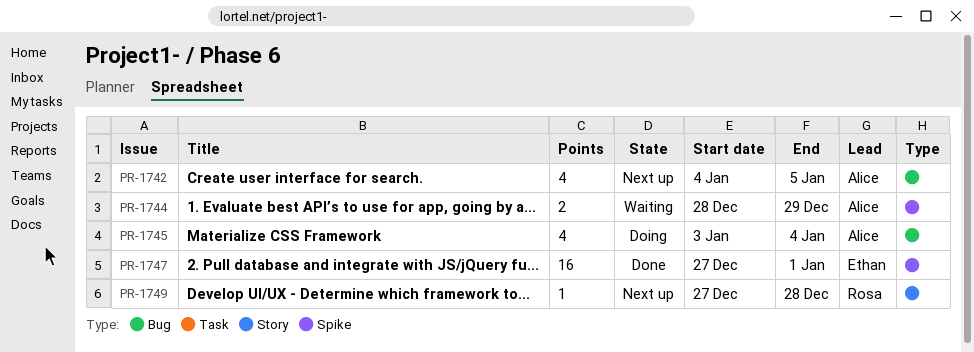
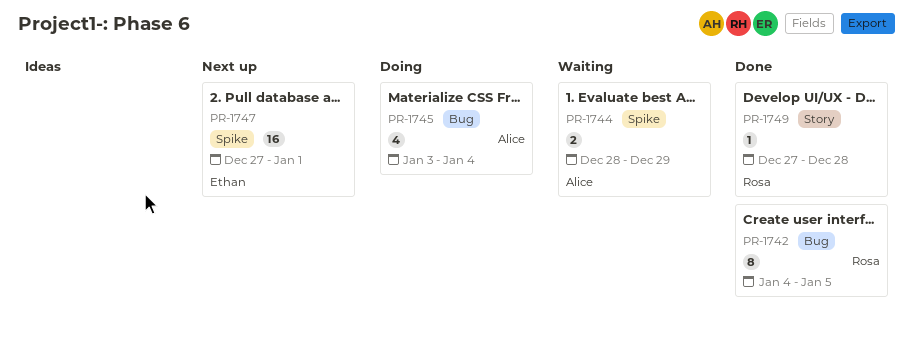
PR-1742, status: Next up -> Done
PR-1742, owner: Alice -> Rosa
PR-1742, estimate: 4 -> 8
PR-1747, status: Done -> Next up
PR-1749, status: Next up -> Done

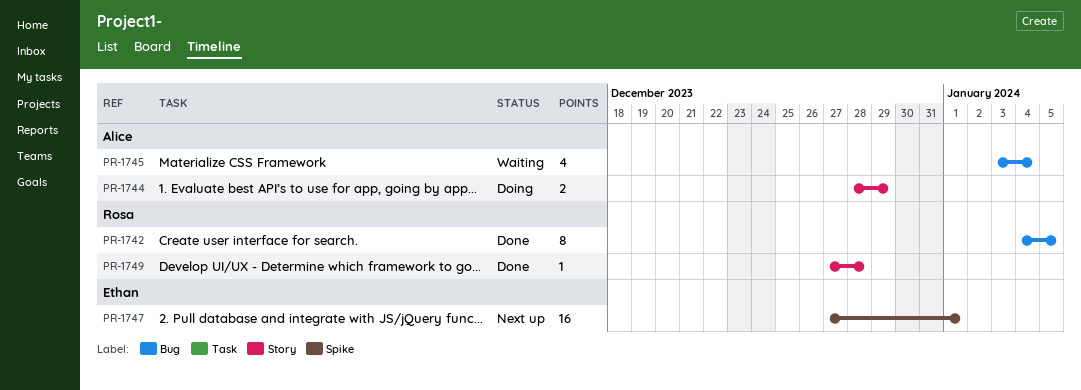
PR-1744, status: Waiting -> Doing
PR-1744, label: Spike -> Story
PR-1745, status: Doing -> Waiting

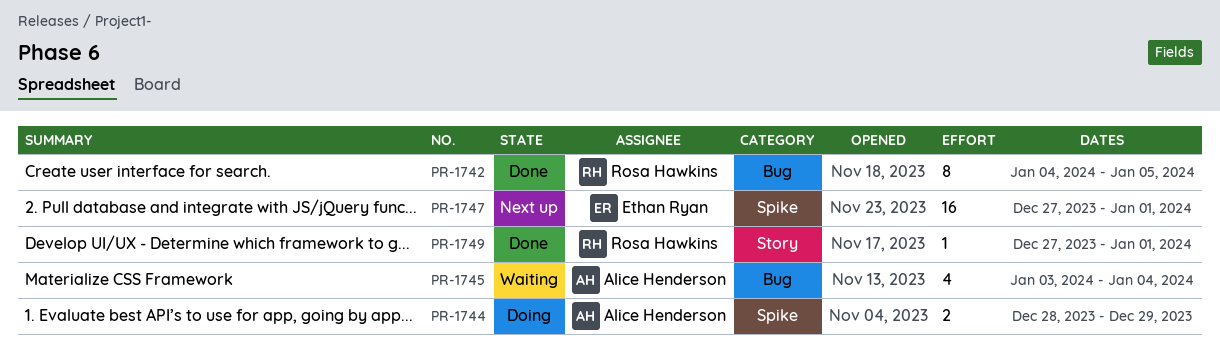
PR-1744, label: Story -> Spike
PR-1749, due: Dec 28 -> Jan 1

